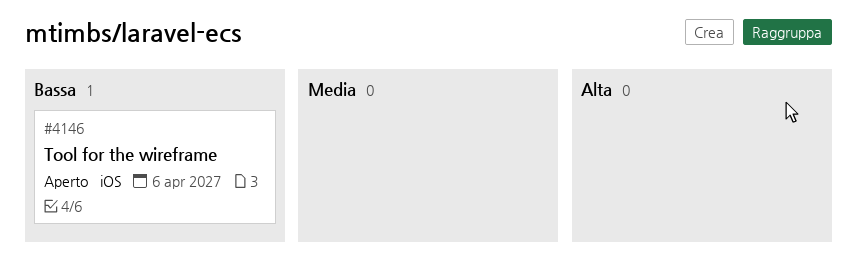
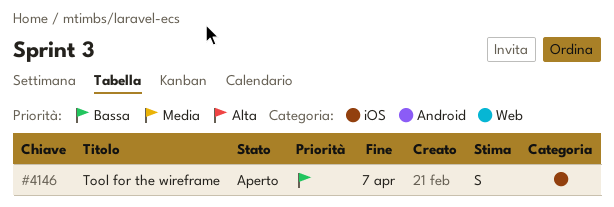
#4146, due: Apr 6 -> Apr 7

